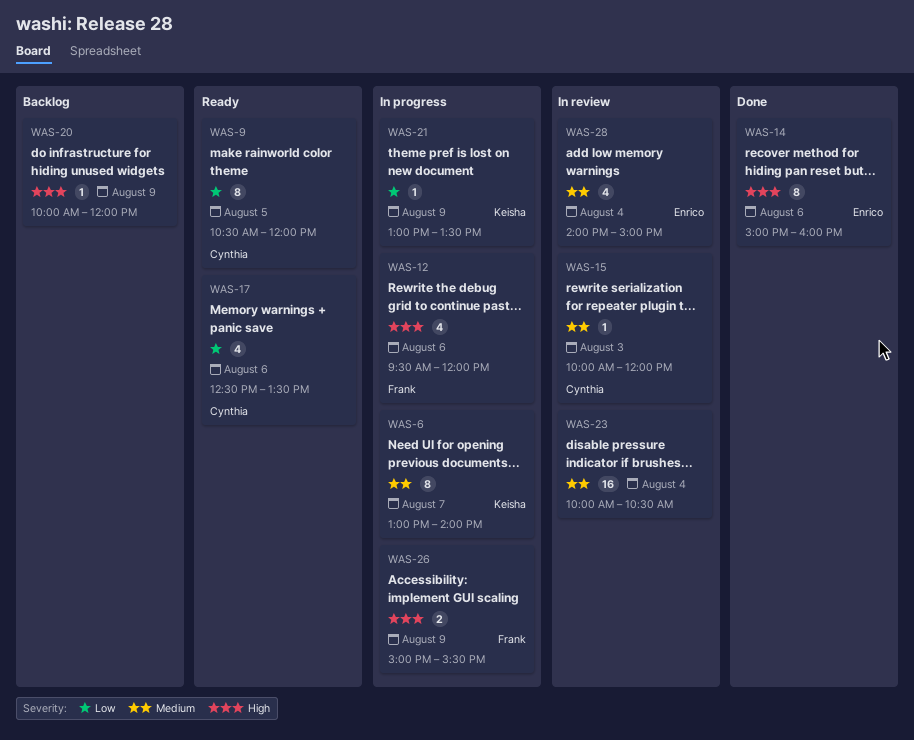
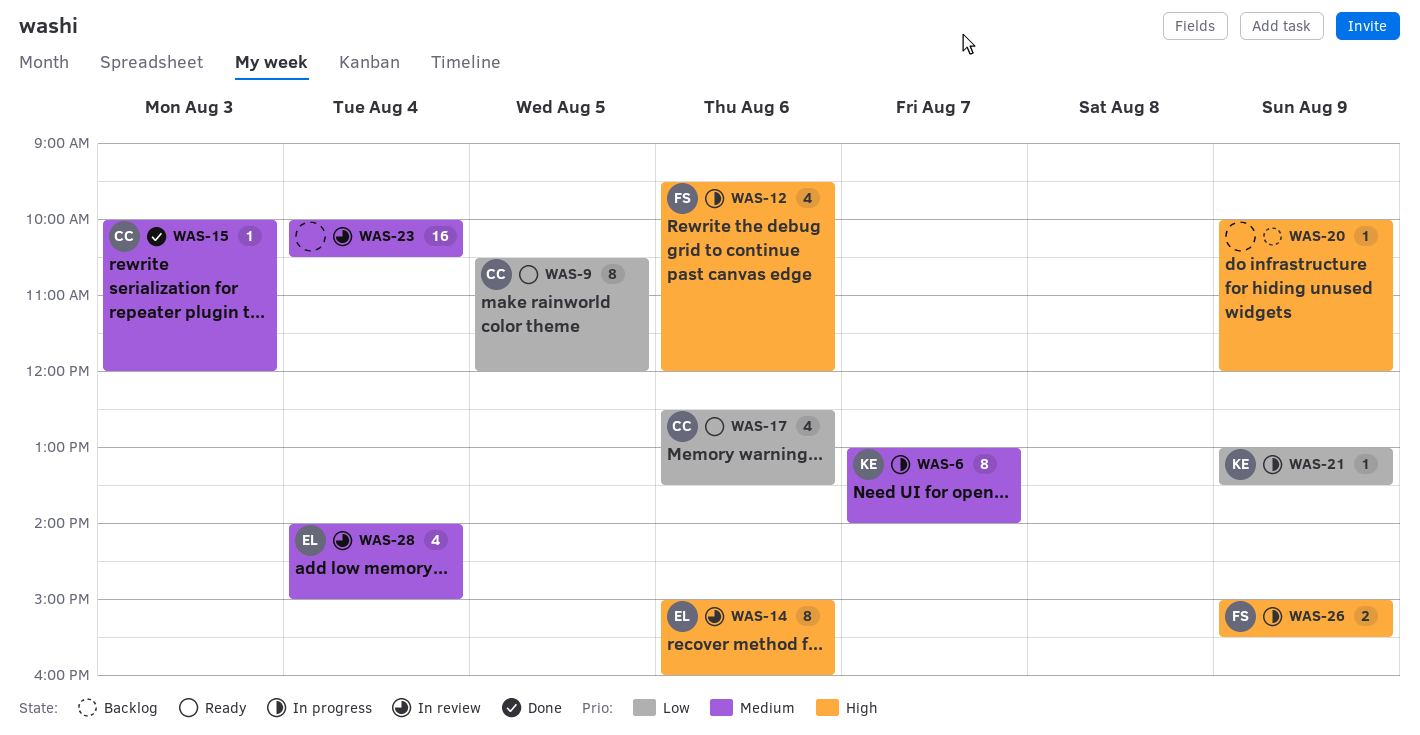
WAS-14, status: Done -> In review
WAS-15, status: In review -> Done

